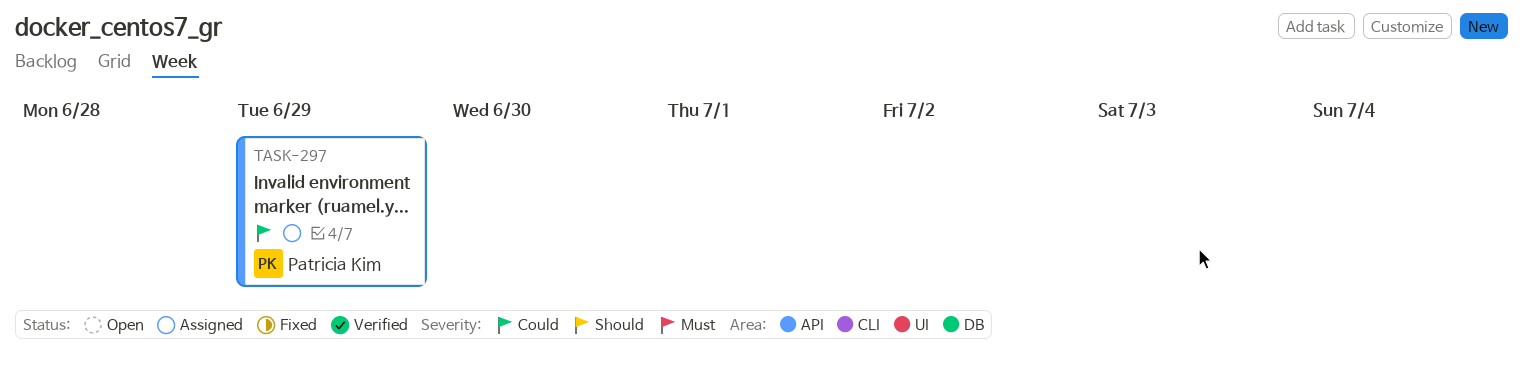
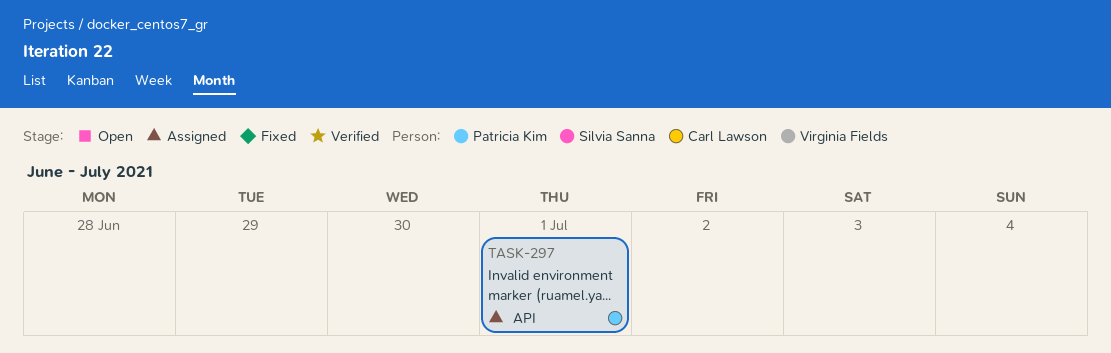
TASK-297, due: Jun 29 -> Jul 1

